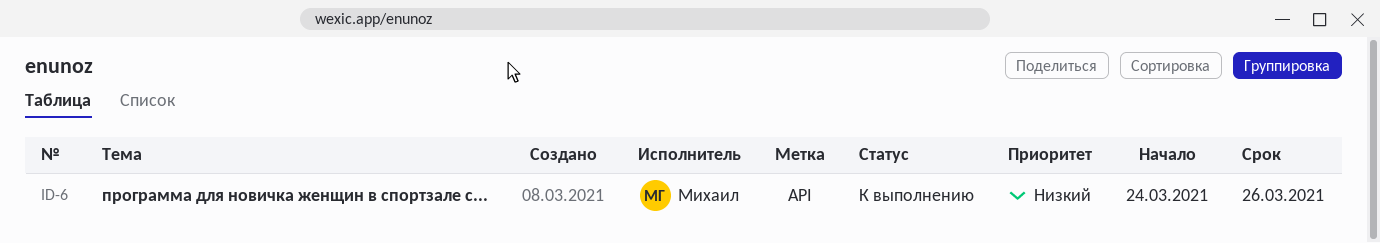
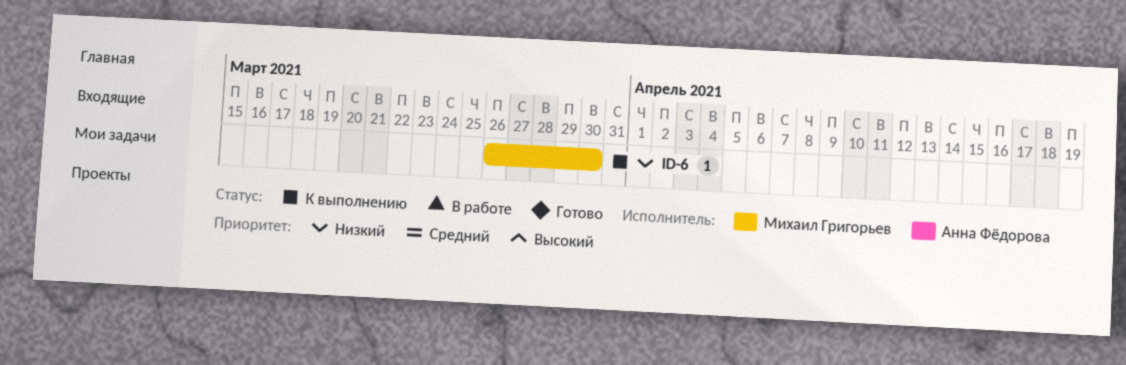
ID-6, start: Mar 24 -> Mar 26
ID-6, due: Mar 26 -> Mar 30

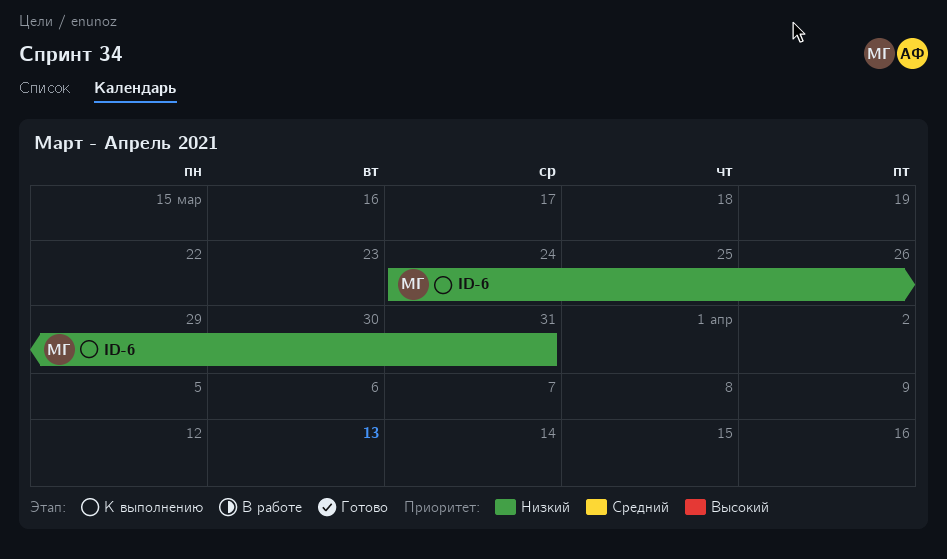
ID-6, start: Mar 26 -> Mar 24
ID-6, due: Mar 30 -> Mar 31

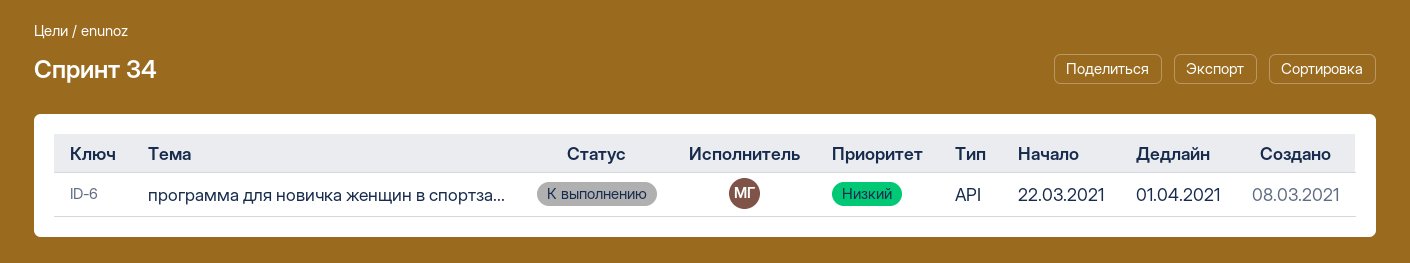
ID-6, start: Mar 24 -> Mar 22
ID-6, due: Mar 31 -> Apr 1

